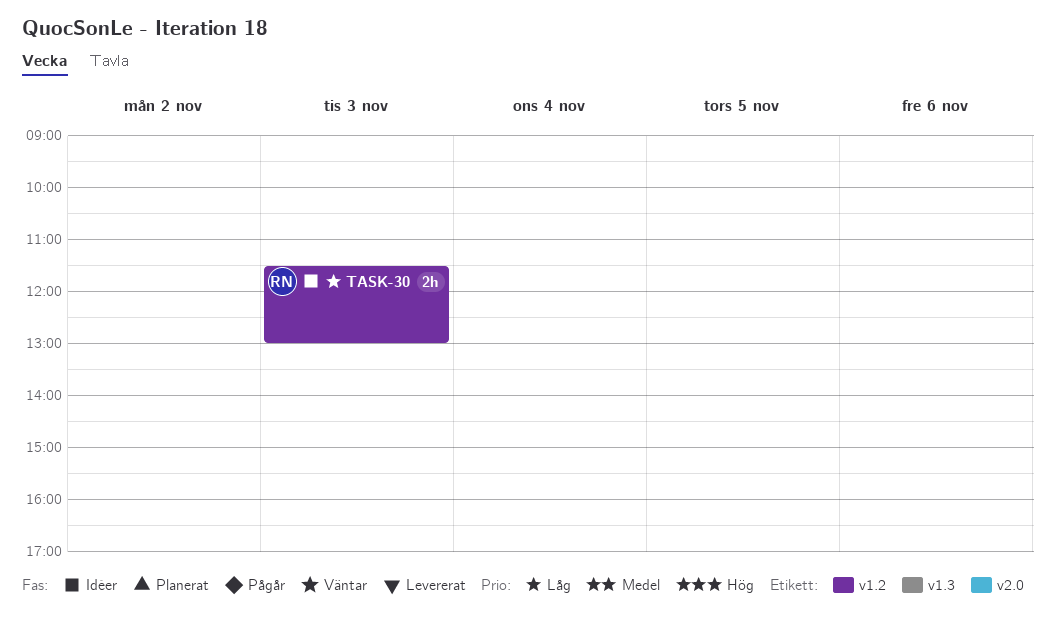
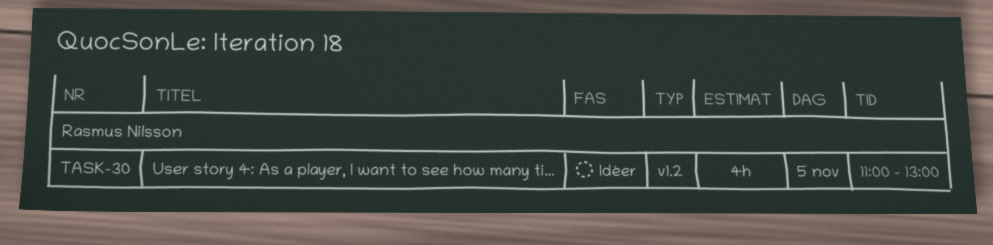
TASK-30, estimate: 2h -> 4h
TASK-30, day: Nov 3 -> Nov 5
TASK-30, begins: 11:30 -> 11:00

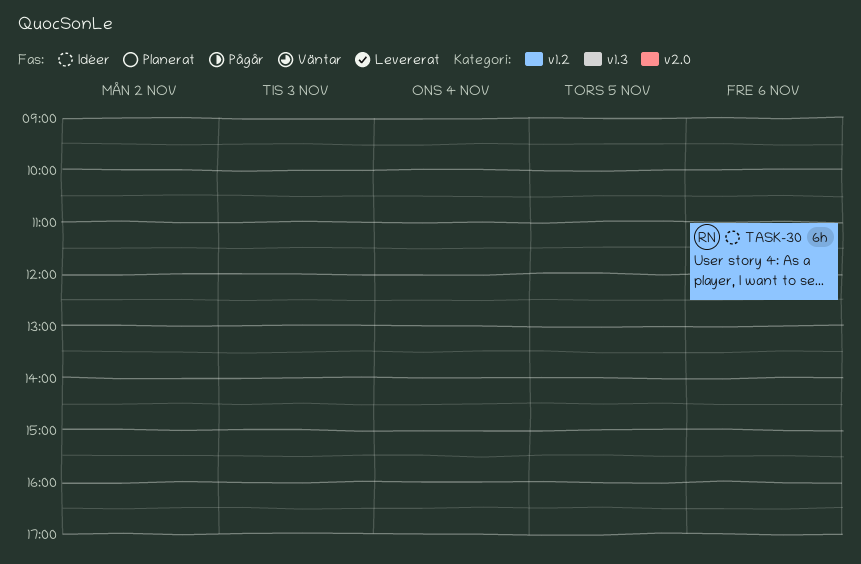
TASK-30, estimate: 4h -> 6h
TASK-30, day: Nov 5 -> Nov 6
TASK-30, ends: 13:00 -> 12:30

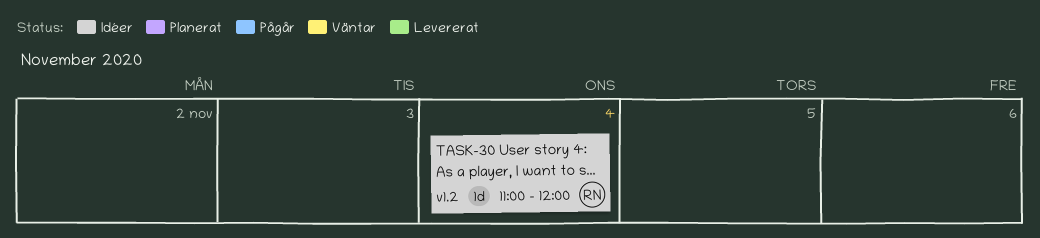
TASK-30, estimate: 6h -> 1d
TASK-30, day: Nov 6 -> Nov 4
TASK-30, ends: 12:30 -> 12:00

